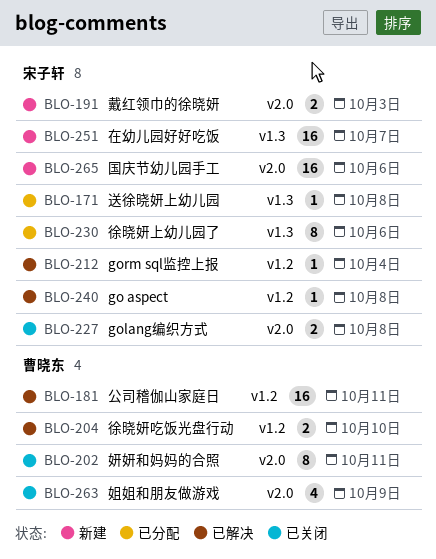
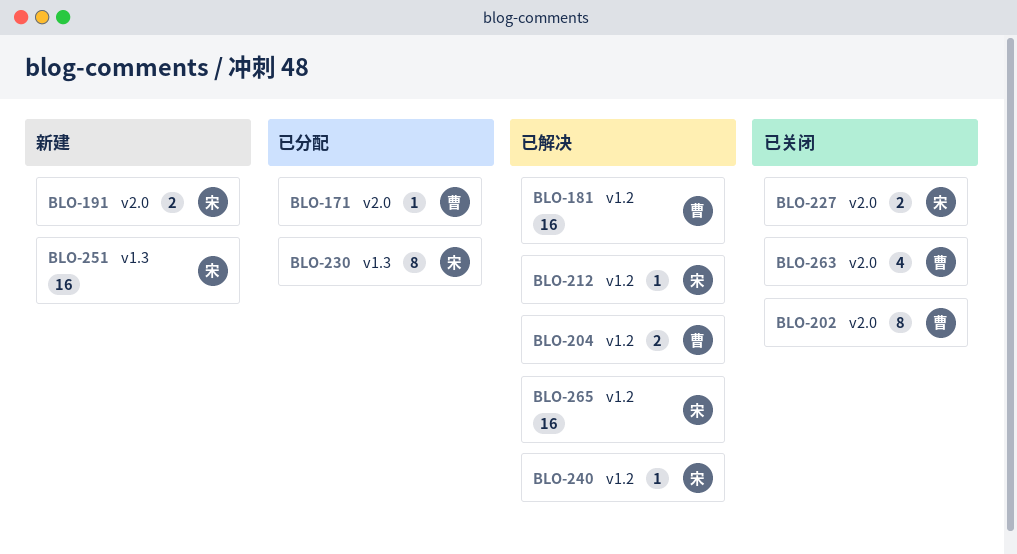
BLO-171, owner: 宋子轩 -> 曹晓东
BLO-171, label: v1.3 -> v2.0
BLO-265, status: 新建 -> 已解决
BLO-265, label: v2.0 -> v1.2

